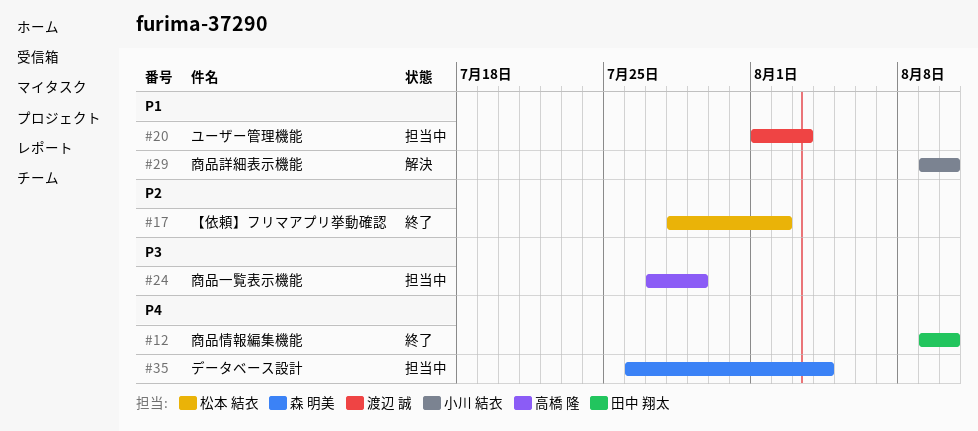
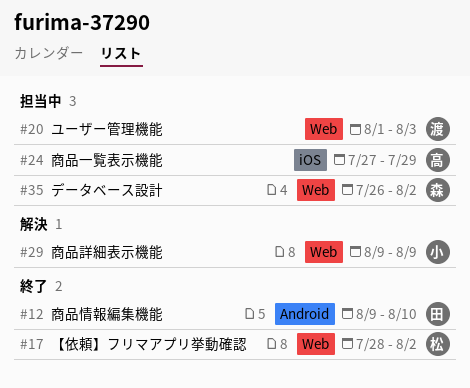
#29, due: Aug 10 -> Aug 9
#35, due: Aug 4 -> Aug 2

